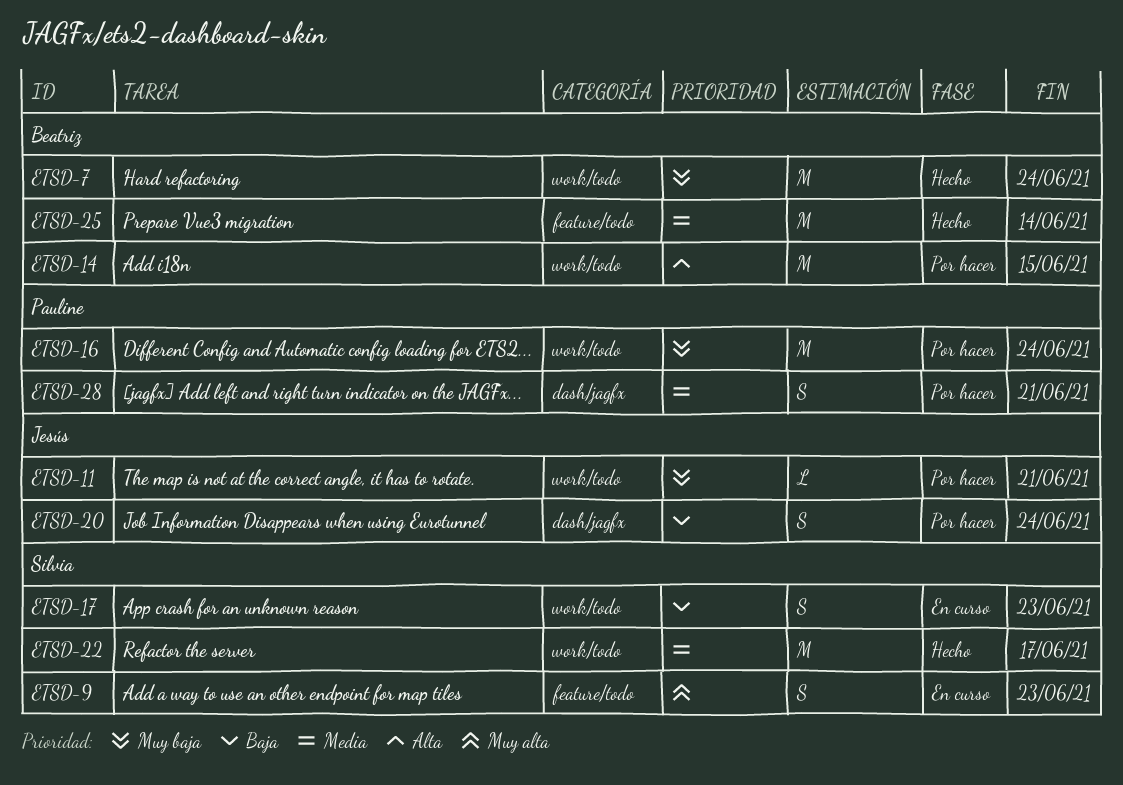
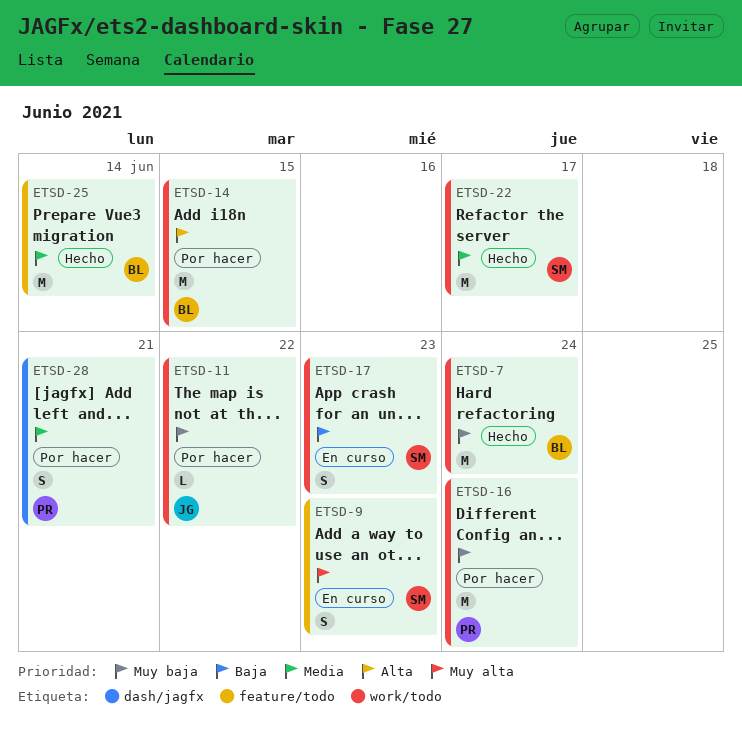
ETSD-11, due: Jun 21 -> Jun 22
ETSD-20: present -> none

